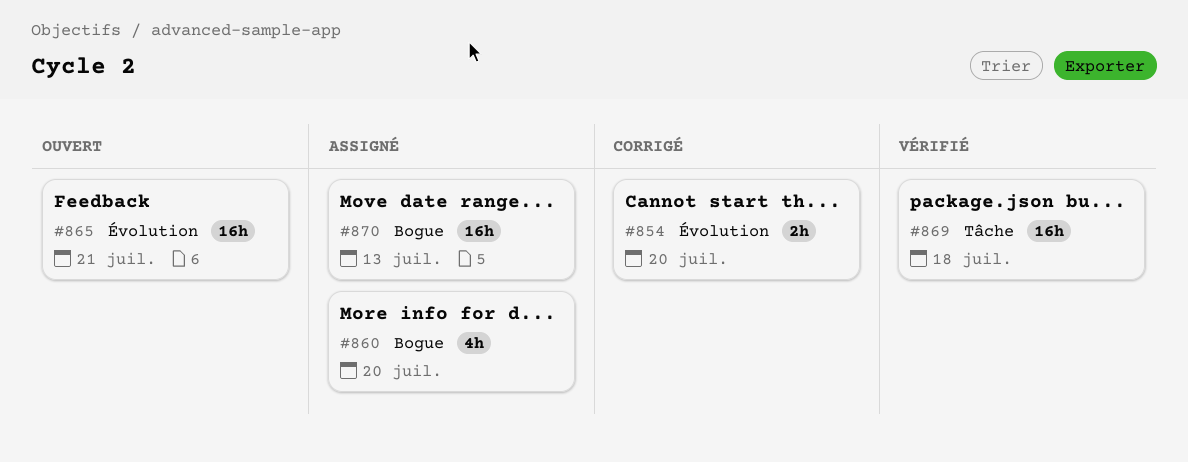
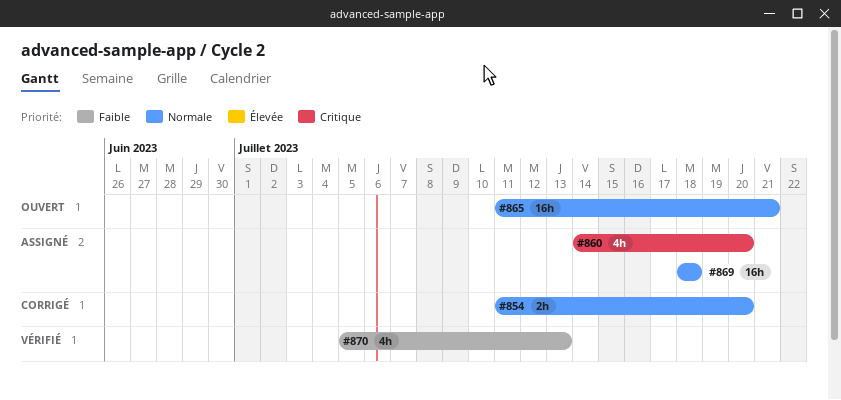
#869, status: Vérifié -> Assigné
#870, status: Assigné -> Vérifié
#870, estimate: 16h -> 4h

